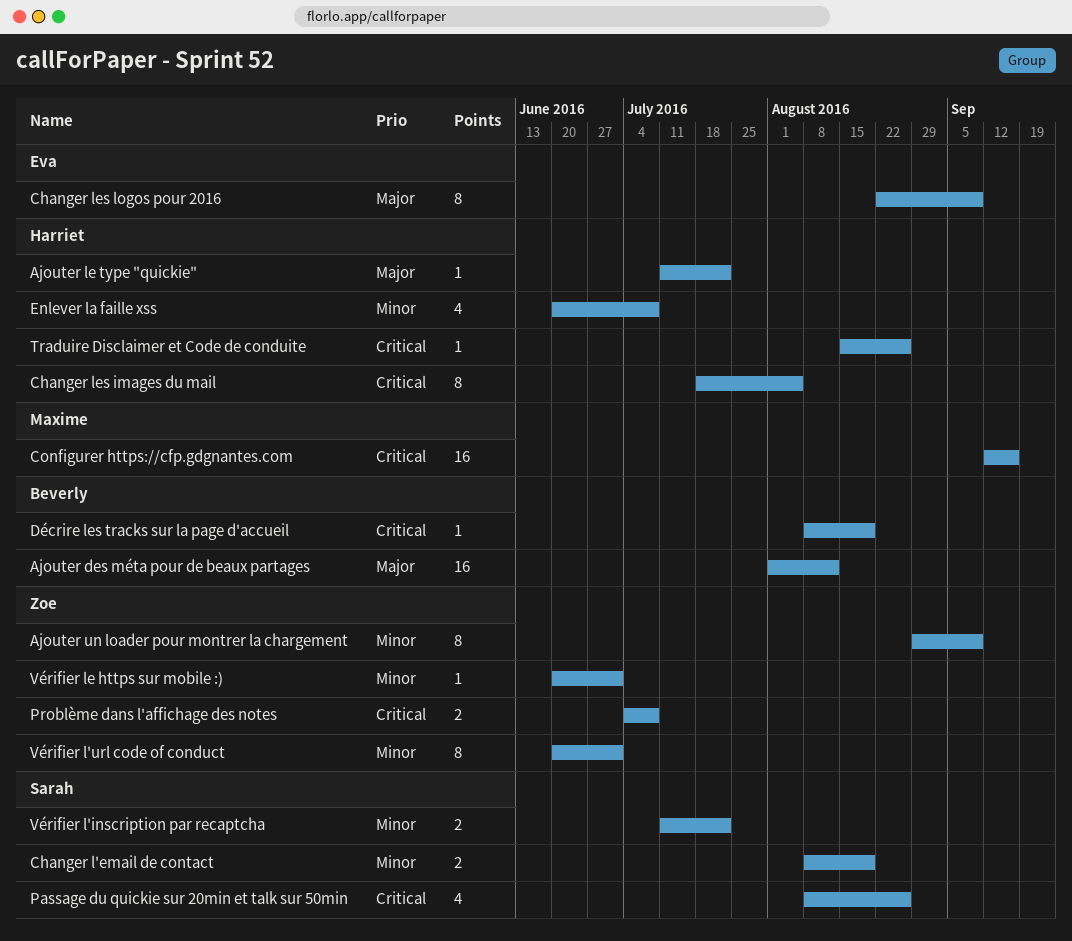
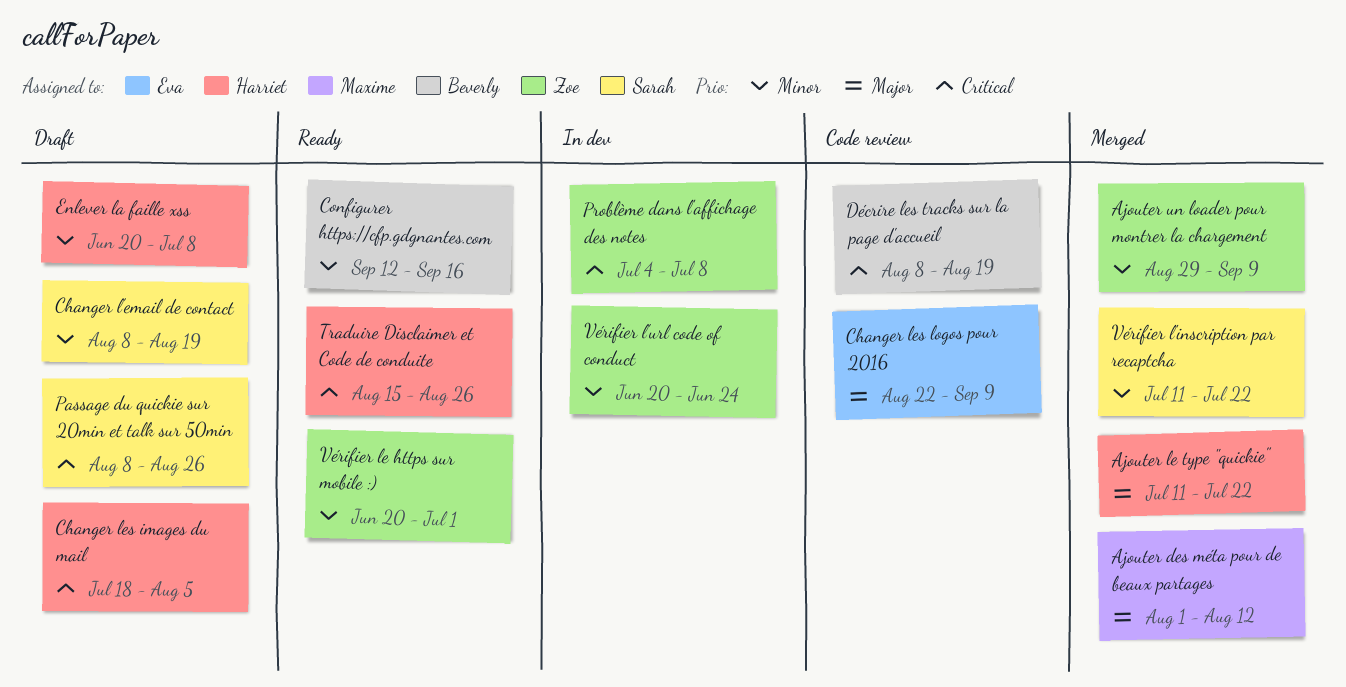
Ajouter des méta pour de beaux partages, owner: Beverly -> Maxime
Configurer https://cfp.gdgnantes.com, owner: Maxime -> Beverly
Configurer https://cfp.gdgnantes.com, priority: Critical -> Minor
Vérifier l'url code of conduct, due: Jul 1 -> Jun 24

